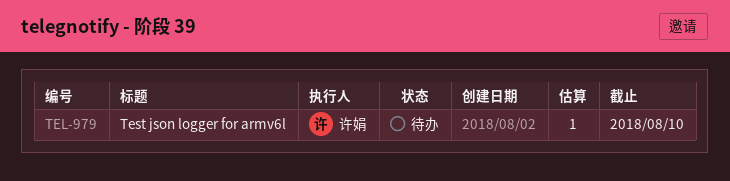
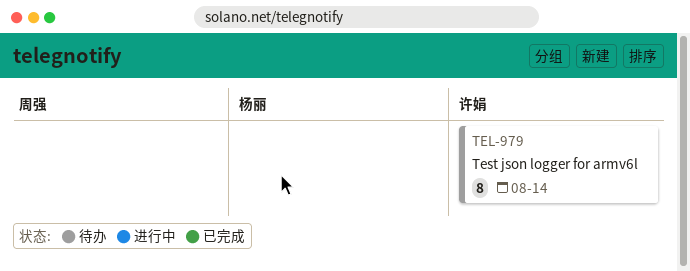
TEL-979, estimate: 1 -> 8
TEL-979, due: Aug 10 -> Aug 14

